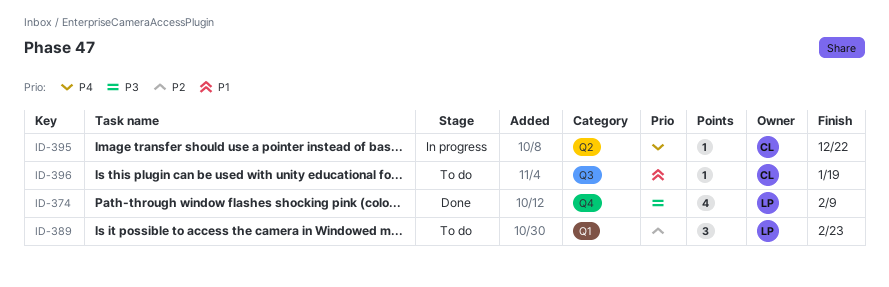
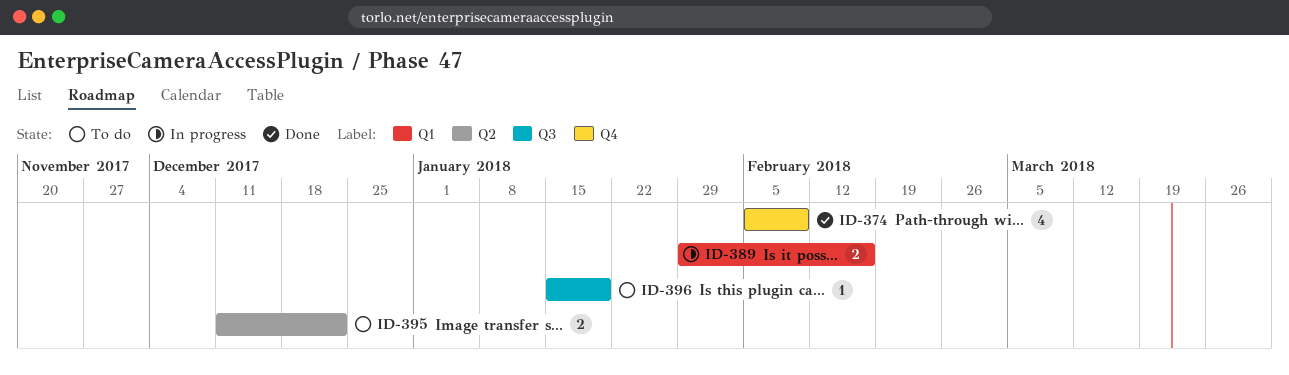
ID-389, status: To do -> In progress
ID-389, estimate: 3 -> 2
ID-389, due: Feb 23 -> Feb 16
ID-395, status: In progress -> To do
ID-395, estimate: 1 -> 2

